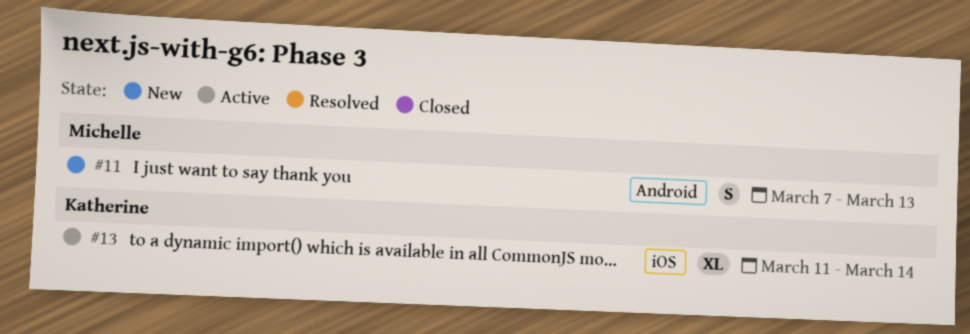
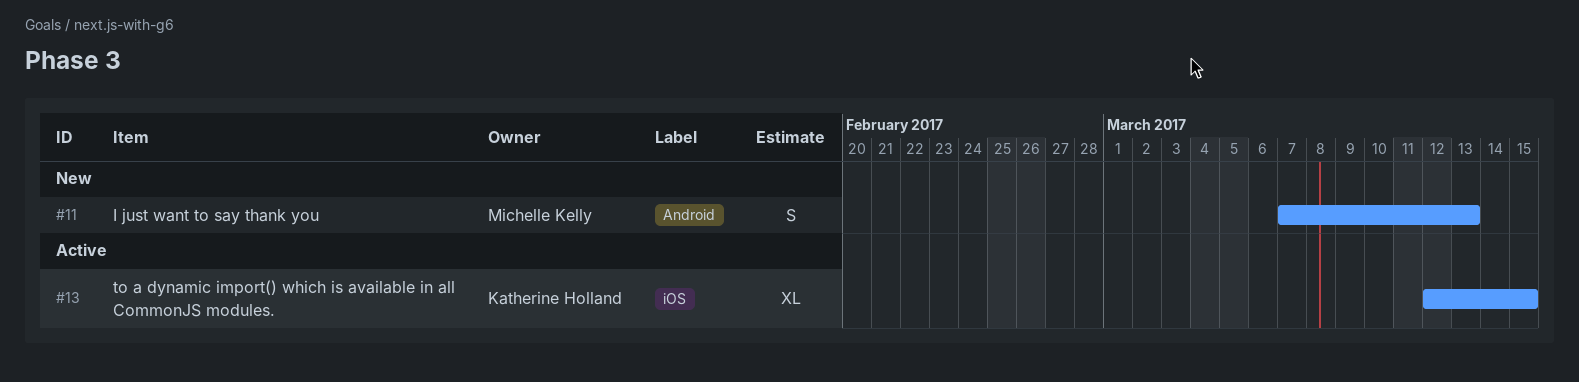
#13, start: Mar 11 -> Mar 12
#13, due: Mar 14 -> Mar 15

